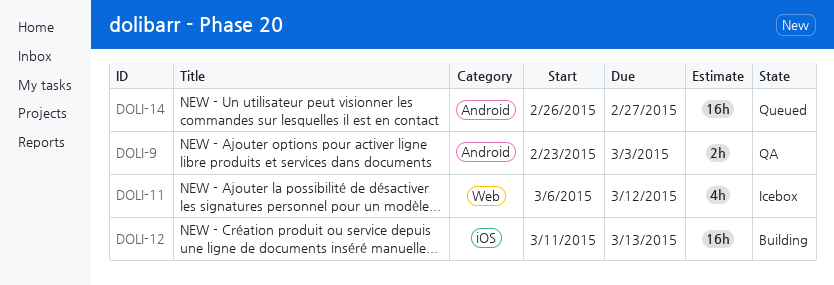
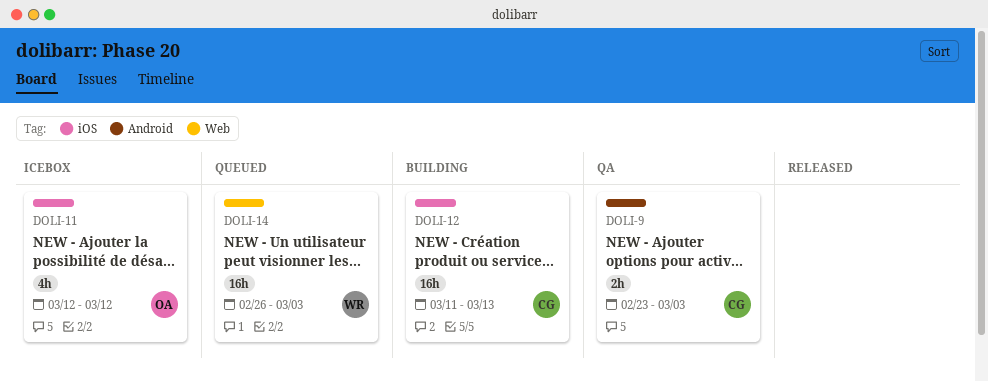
DOLI-11, label: Web -> iOS
DOLI-11, start: Mar 6 -> Mar 12
DOLI-14, label: Android -> Web
DOLI-14, due: Feb 27 -> Mar 3

